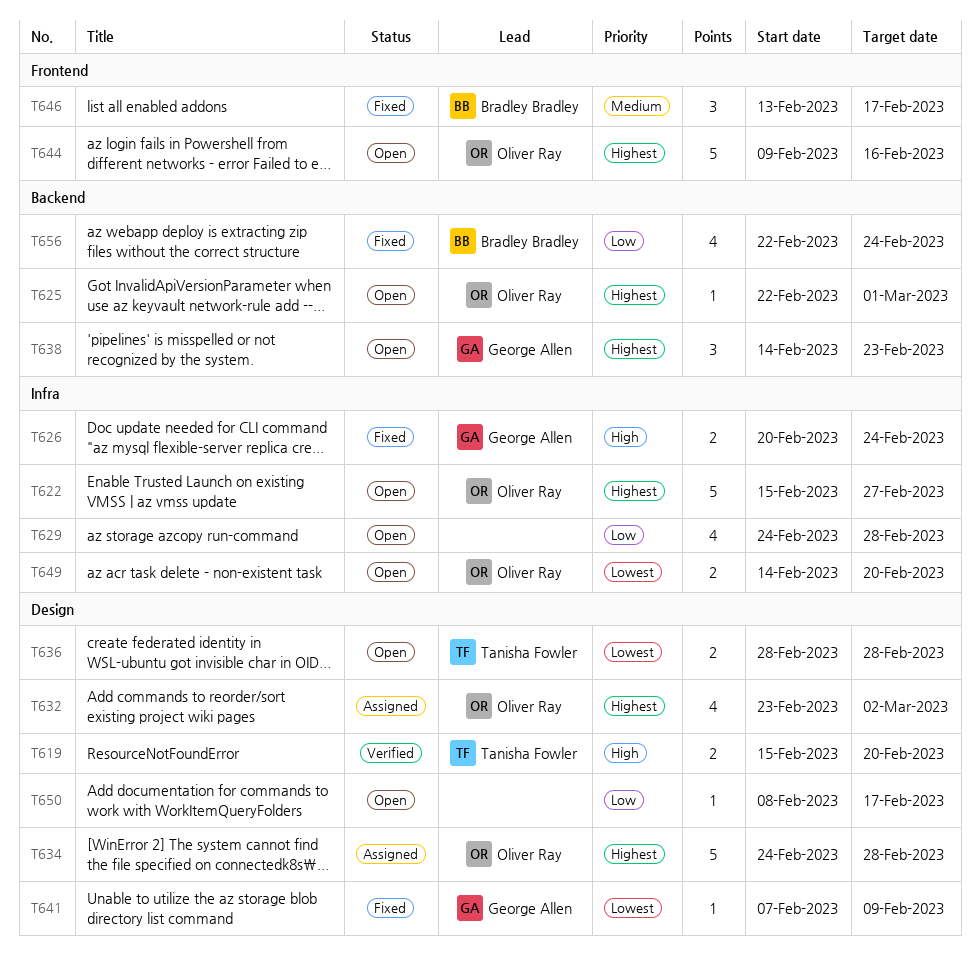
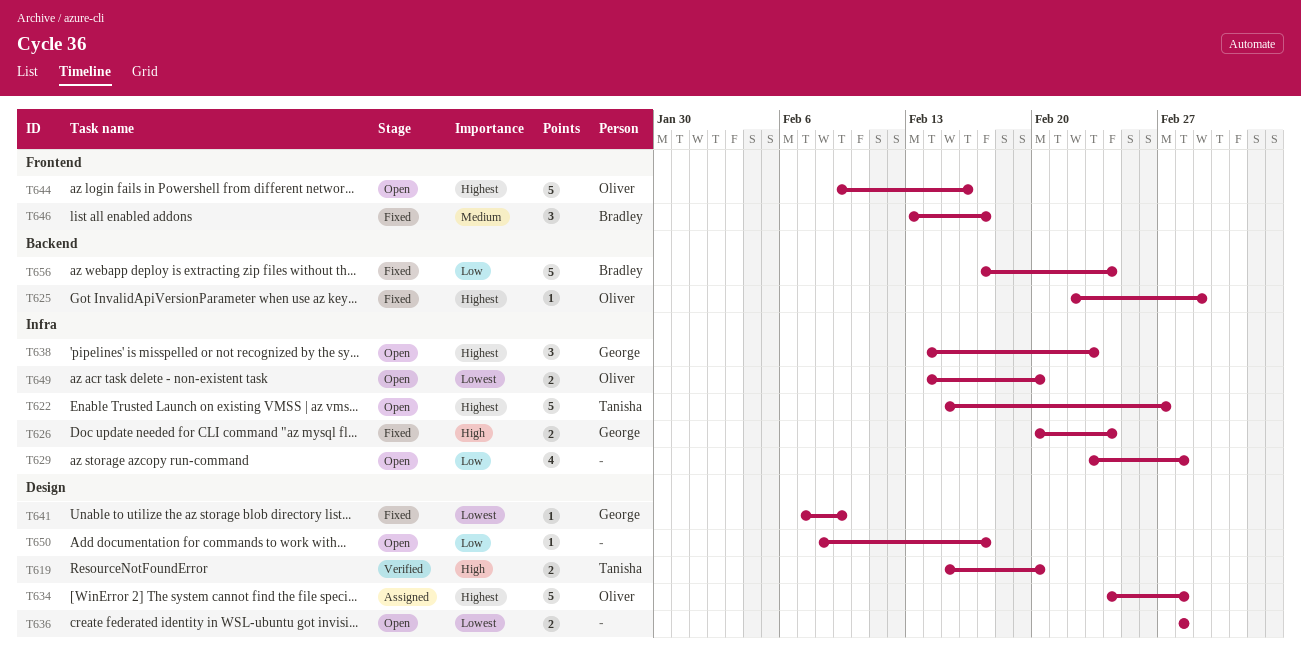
T622, owner: Oliver Ray -> Tanisha Fowler
T625, status: Open -> Fixed
T629, start: Feb 24 -> Feb 23
T632: present -> none
T636, owner: Tanisha Fowler -> none
T638, label: Backend -> Infra
T656, estimate: 4 -> 5
T656, start: Feb 22 -> Feb 17

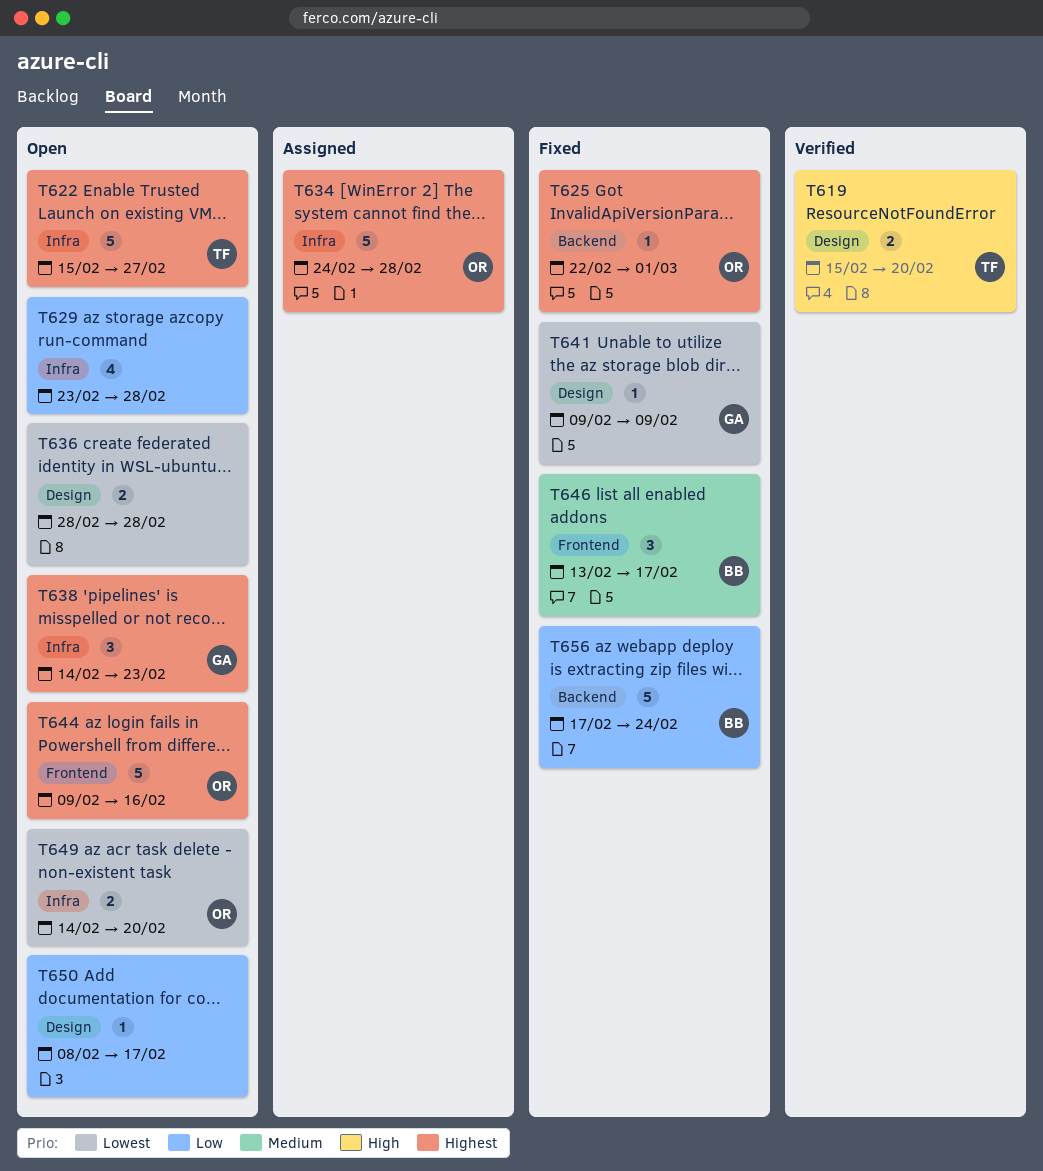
T626: present -> none
T634, label: Design -> Infra
T641, start: Feb 7 -> Feb 9

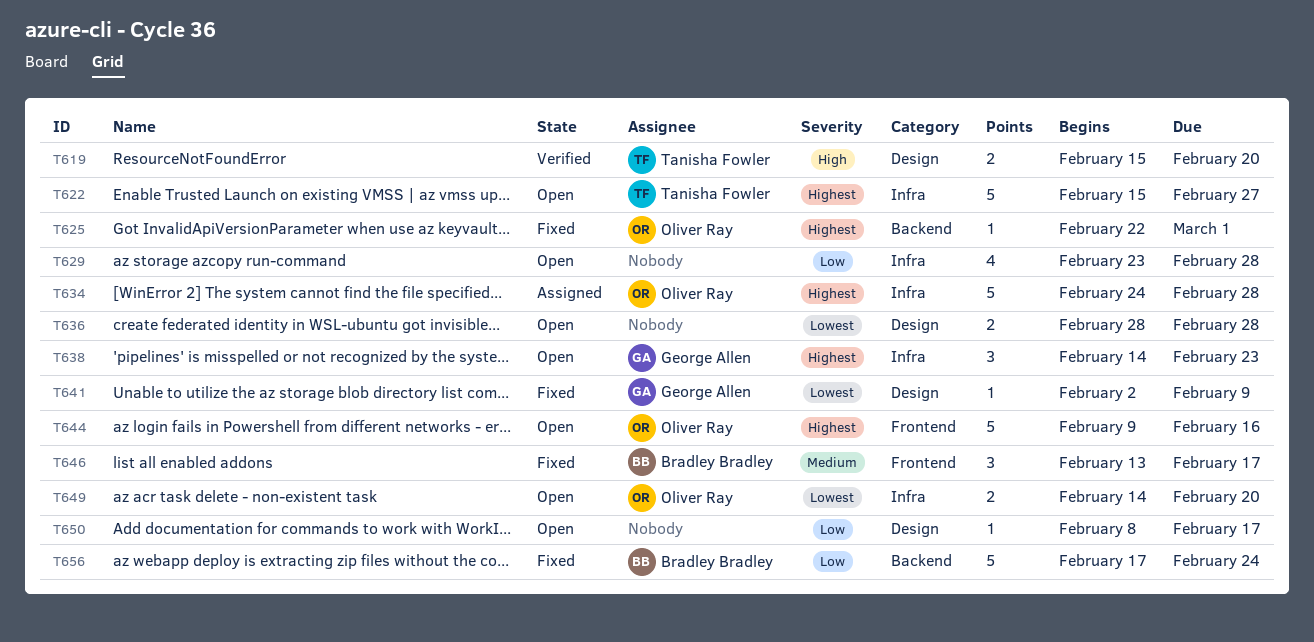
T641, start: Feb 9 -> Feb 2

